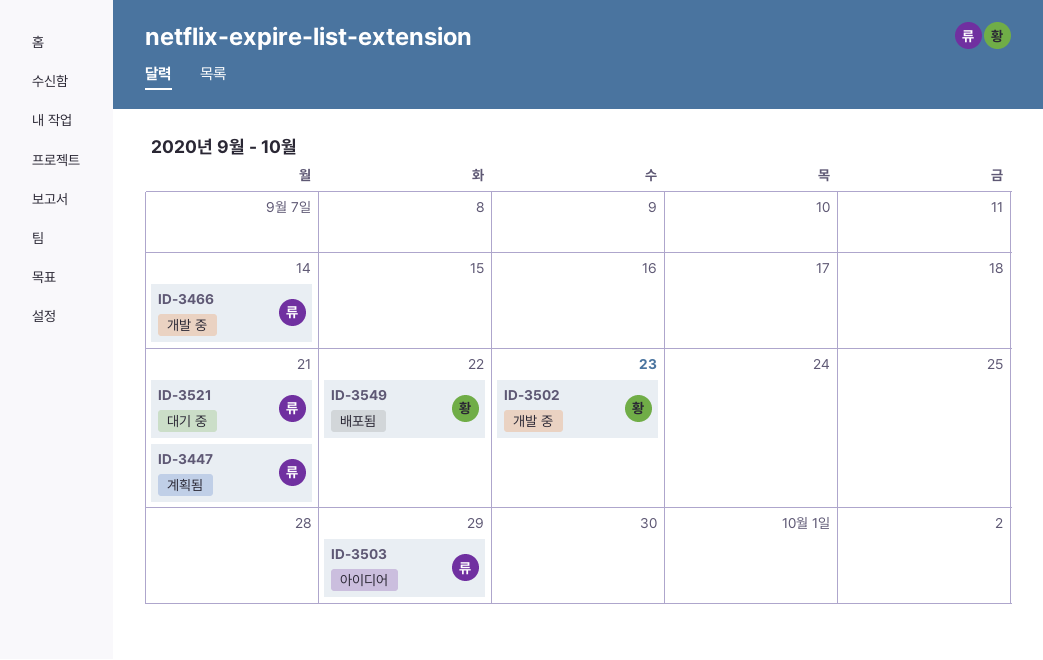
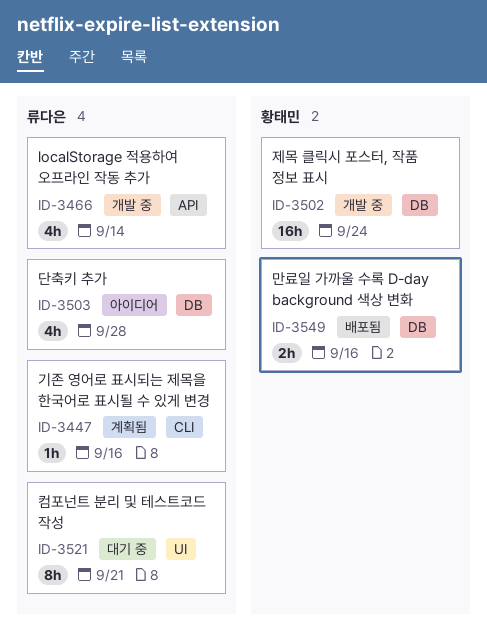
ID-3447, due: Sep 21 -> Sep 16
ID-3502, due: Sep 23 -> Sep 24
ID-3503, due: Sep 29 -> Sep 28
ID-3549, due: Sep 22 -> Sep 16

